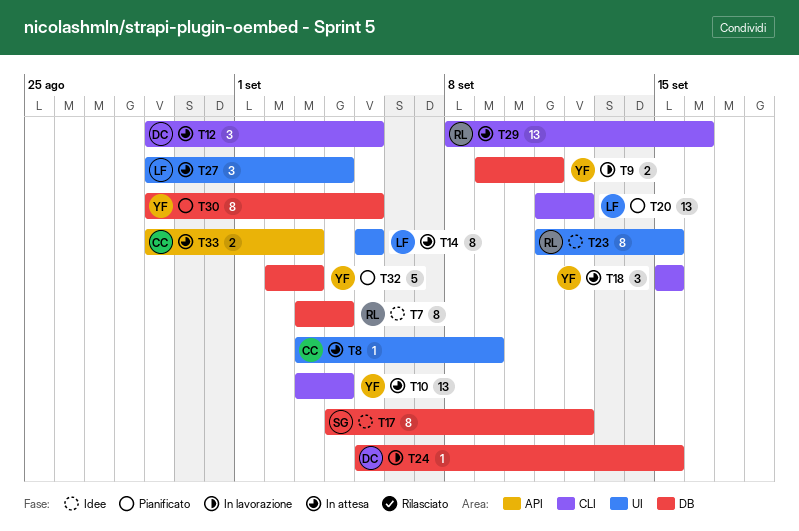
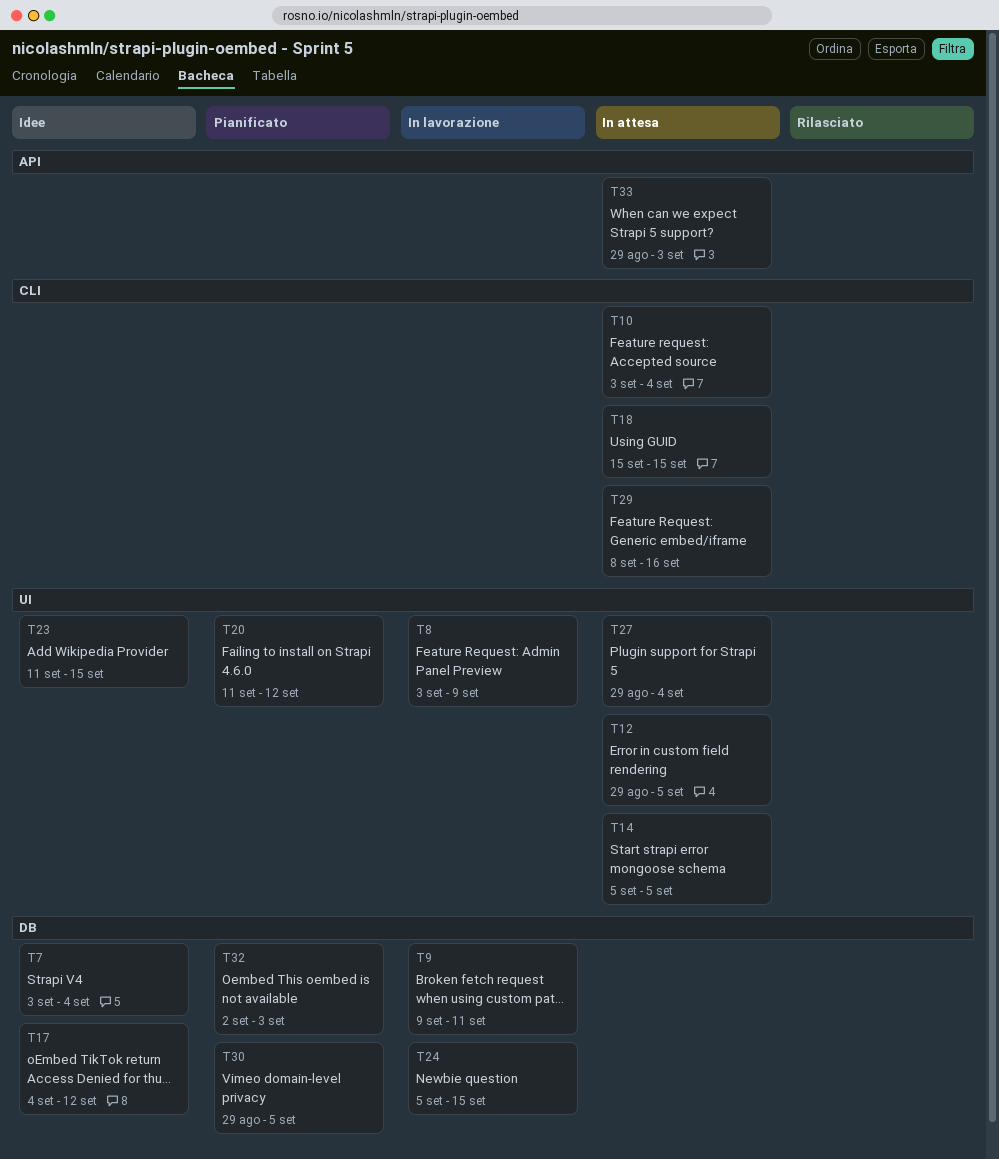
T8, status: In attesa -> In lavorazione
T12, label: CLI -> UI
T20, label: CLI -> UI

